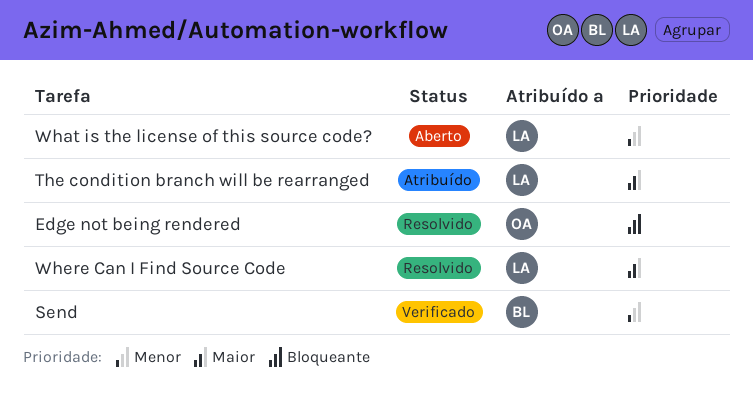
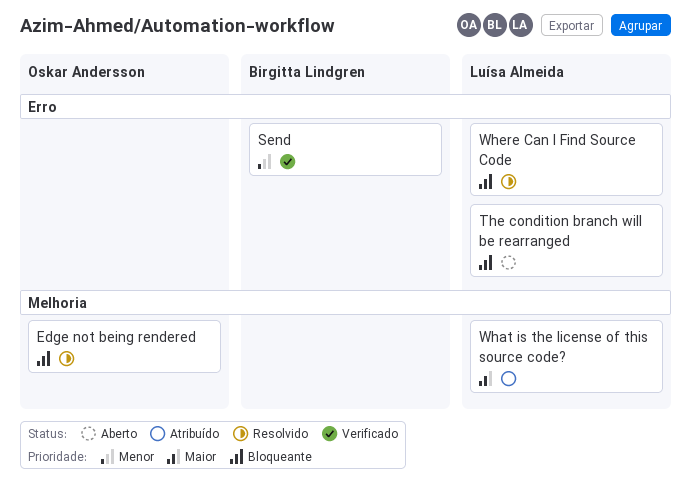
The condition branch will be rearranged, status: Atribuído -> Aberto
The condition branch will be rearranged, priority: Maior -> Bloqueante
What is the license of this source code?, status: Aberto -> Atribuído
What is the license of this source code?, priority: Menor -> Maior
Where Can I Find Source Code, priority: Maior -> Bloqueante

